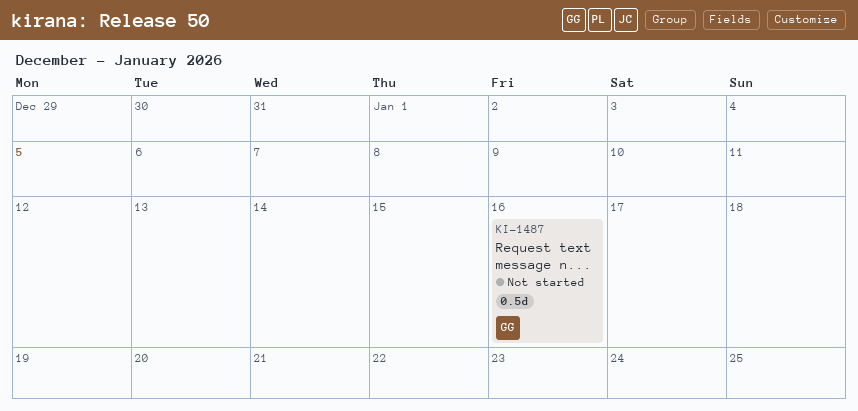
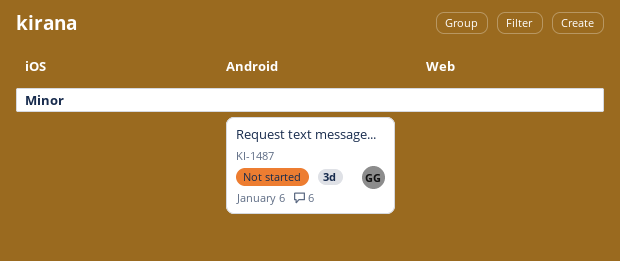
KI-1487, estimate: 0.5d -> 3d
KI-1487, due: Jan 16 -> Jan 6

